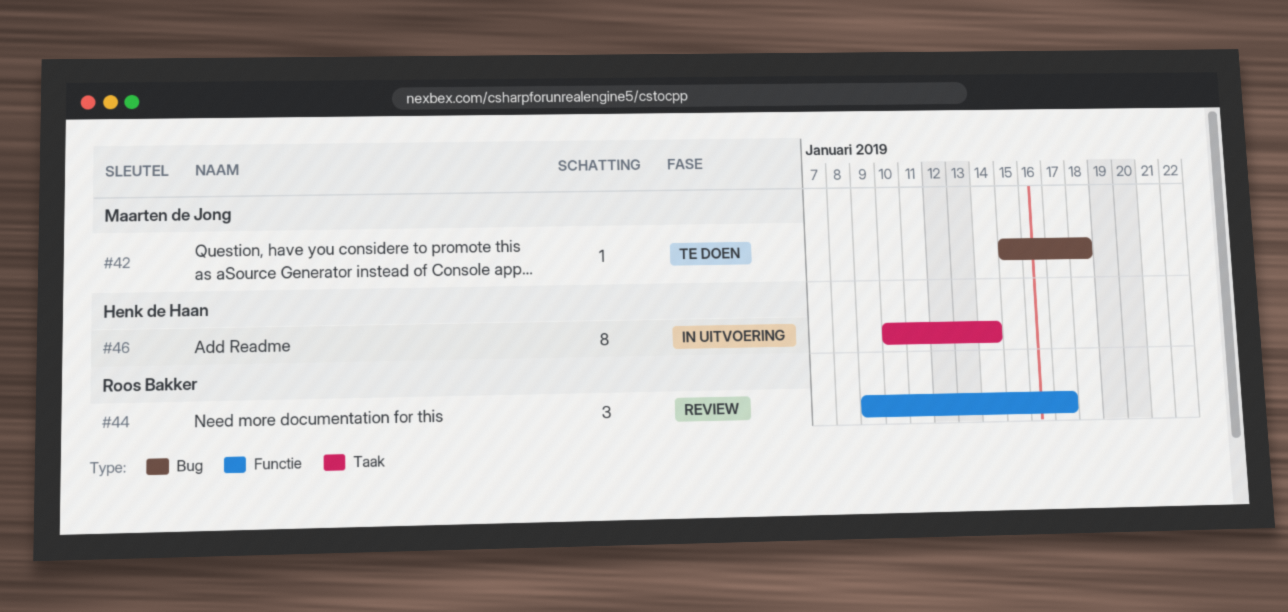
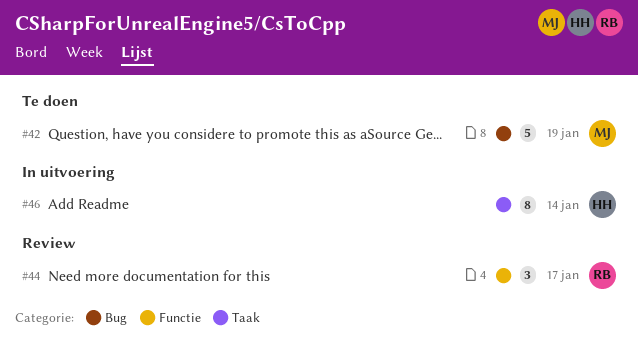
#42, estimate: 1 -> 5
#42, due: Jan 18 -> Jan 19

